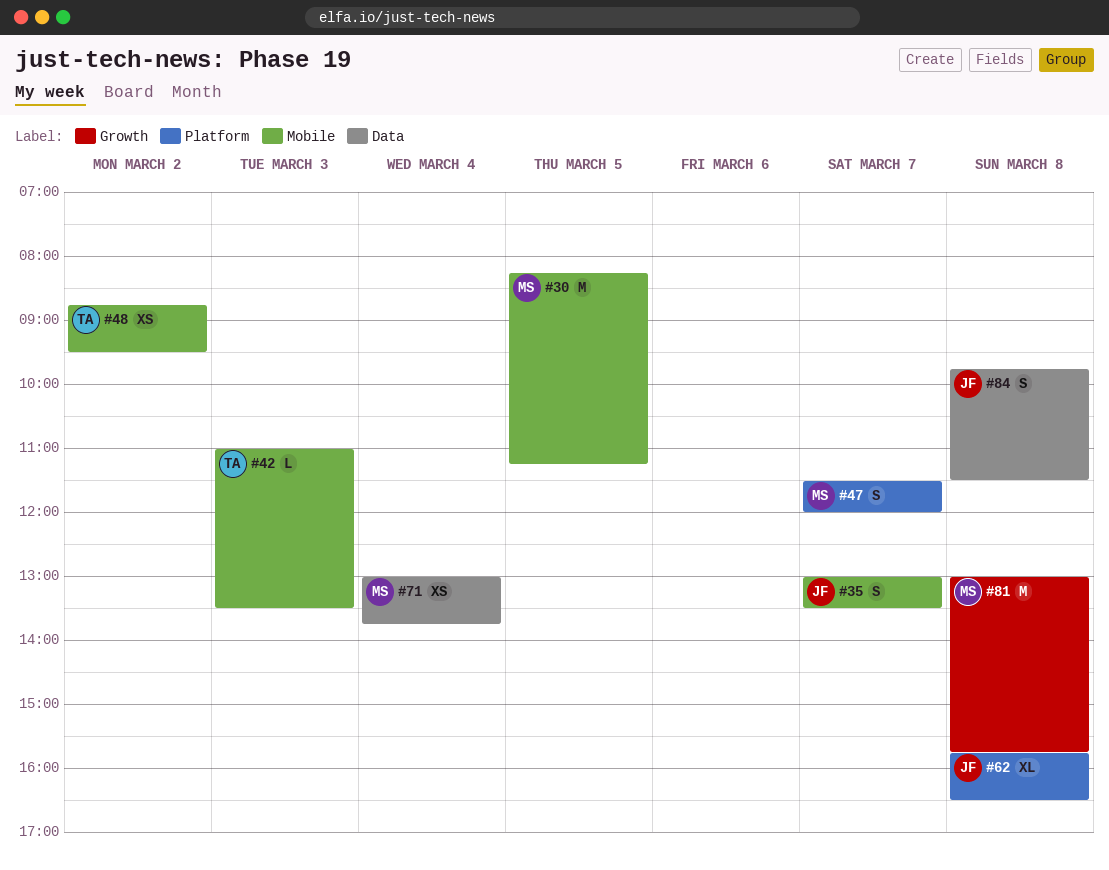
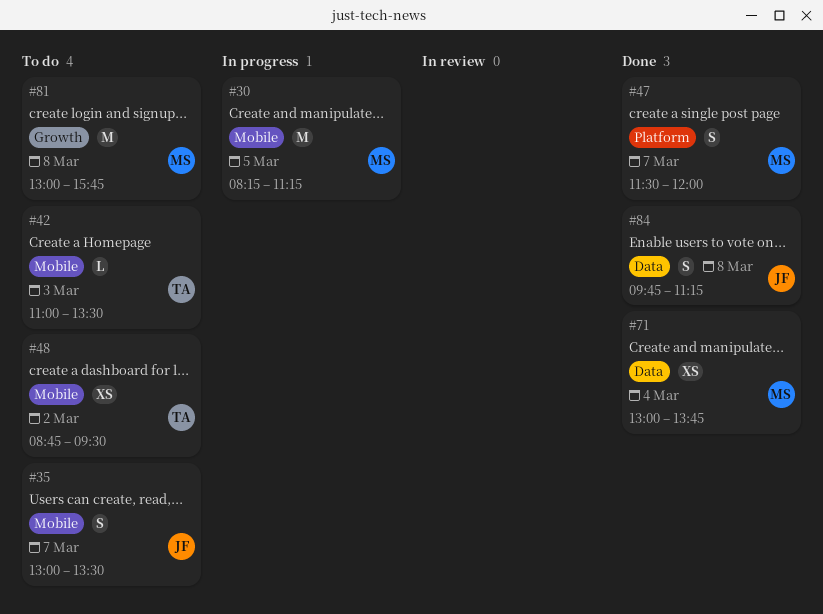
#62: present -> none
#84, ends: 11:30 -> 11:15

